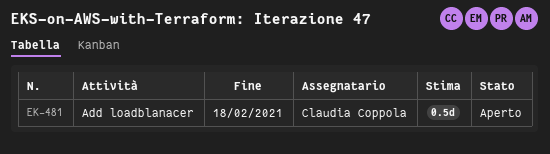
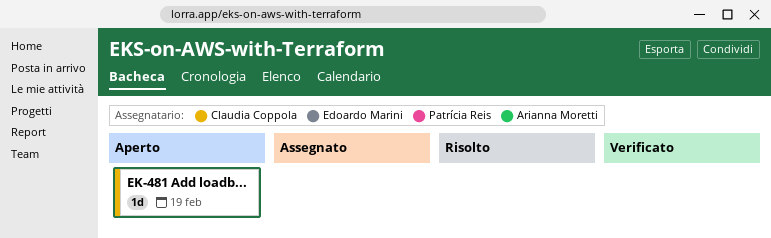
EK-481, estimate: 0.5d -> 1d
EK-481, due: Feb 18 -> Feb 19

